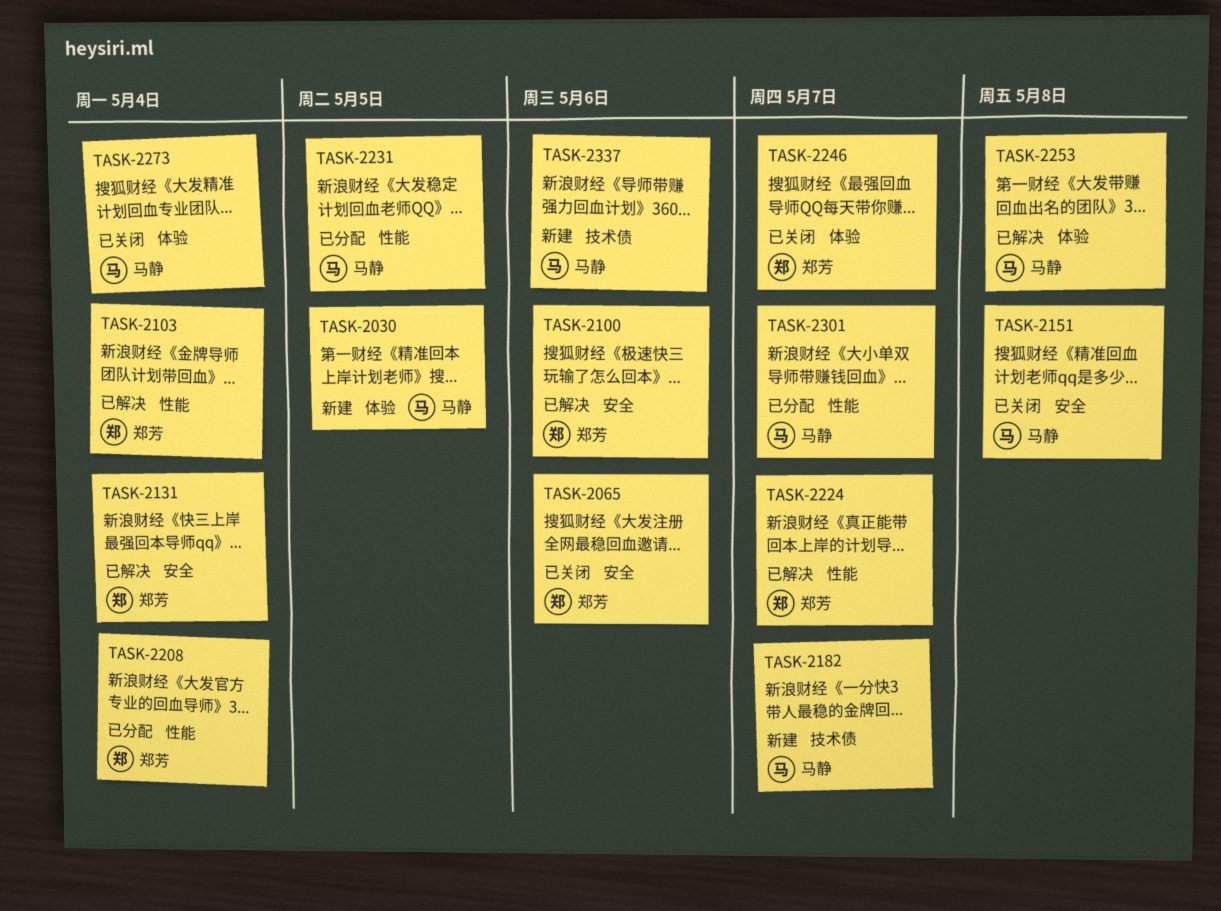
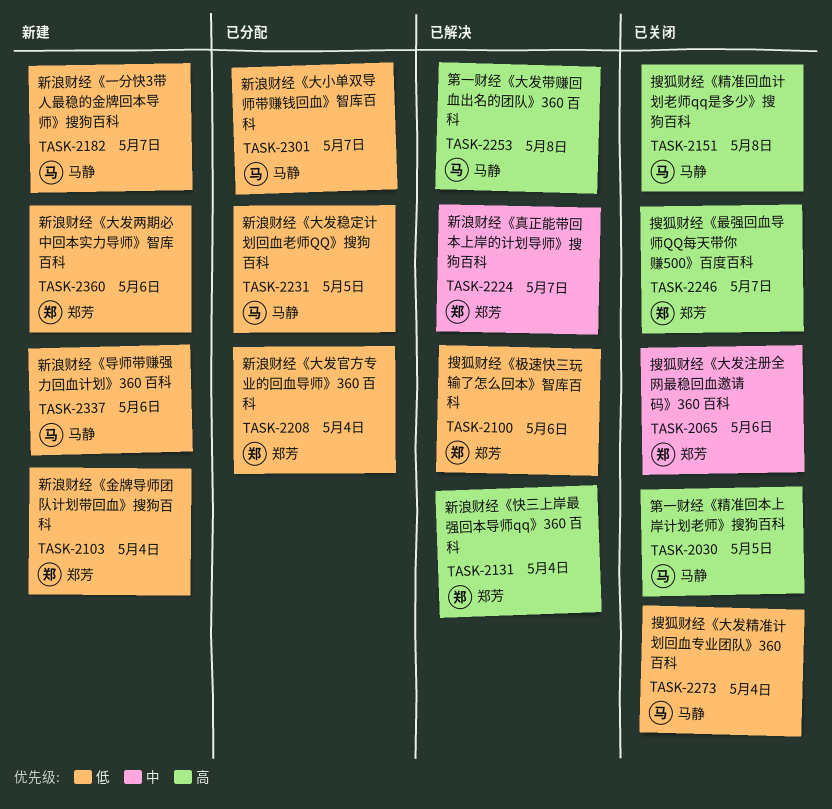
TASK-2030, status: 新建 -> 已关闭
TASK-2103, status: 已解决 -> 新建
TASK-2360: none -> present

